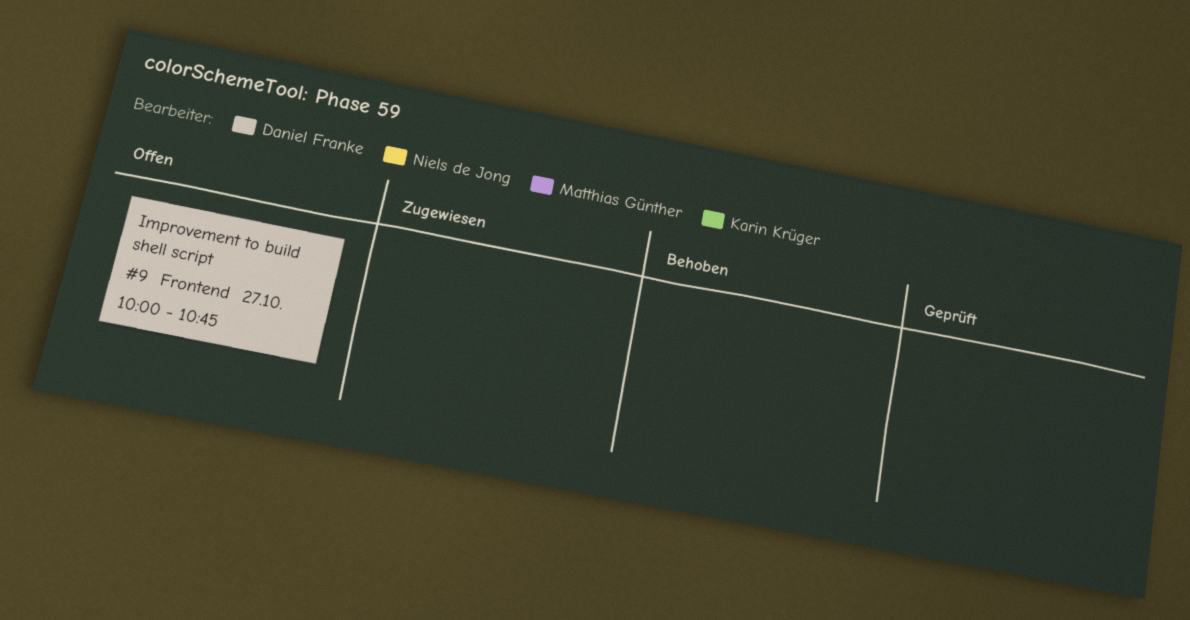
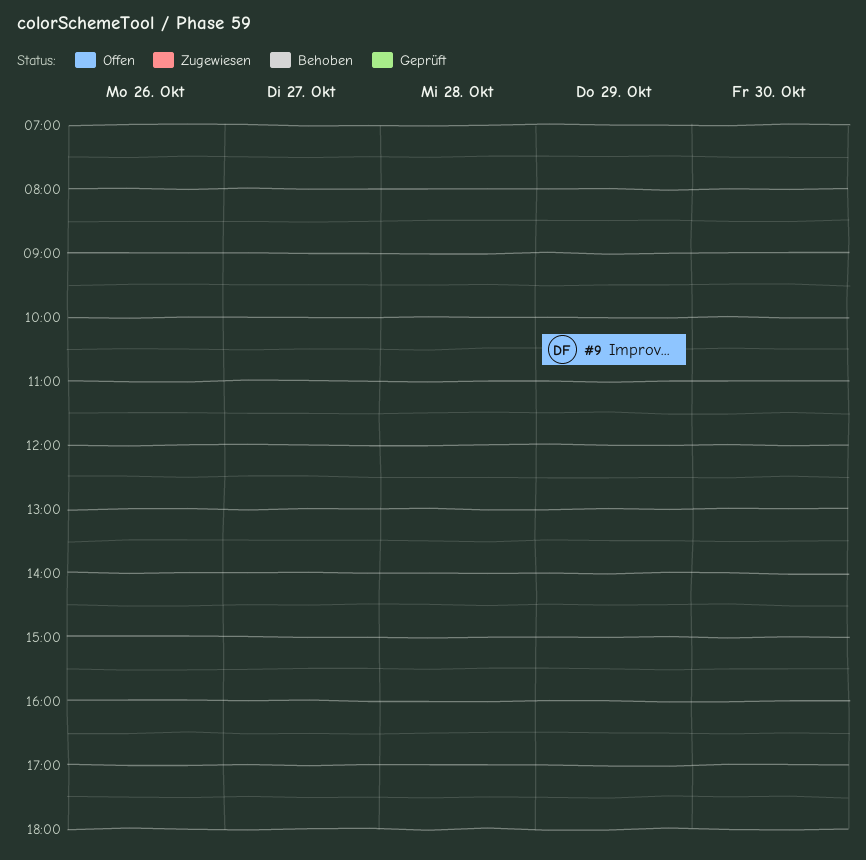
#9, day: Oct 27 -> Oct 29
#9, begins: 10:00 -> 10:15

